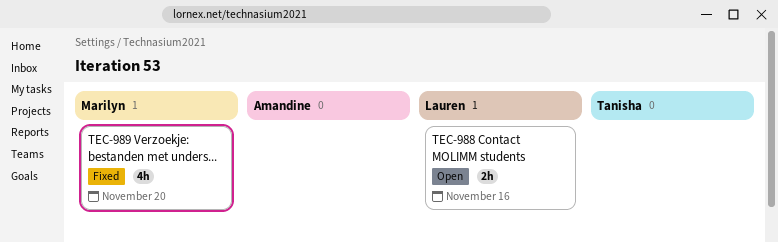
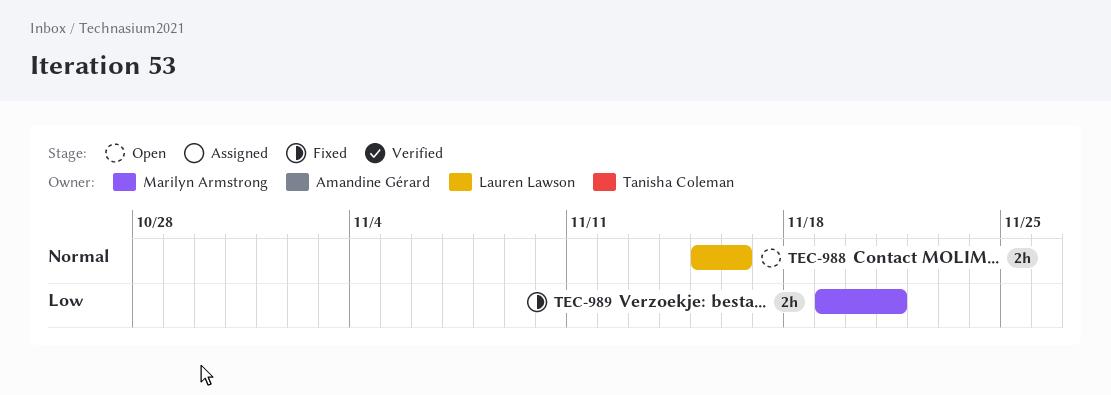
TEC-989, estimate: 4h -> 2h
TEC-989, due: Nov 20 -> Nov 21

